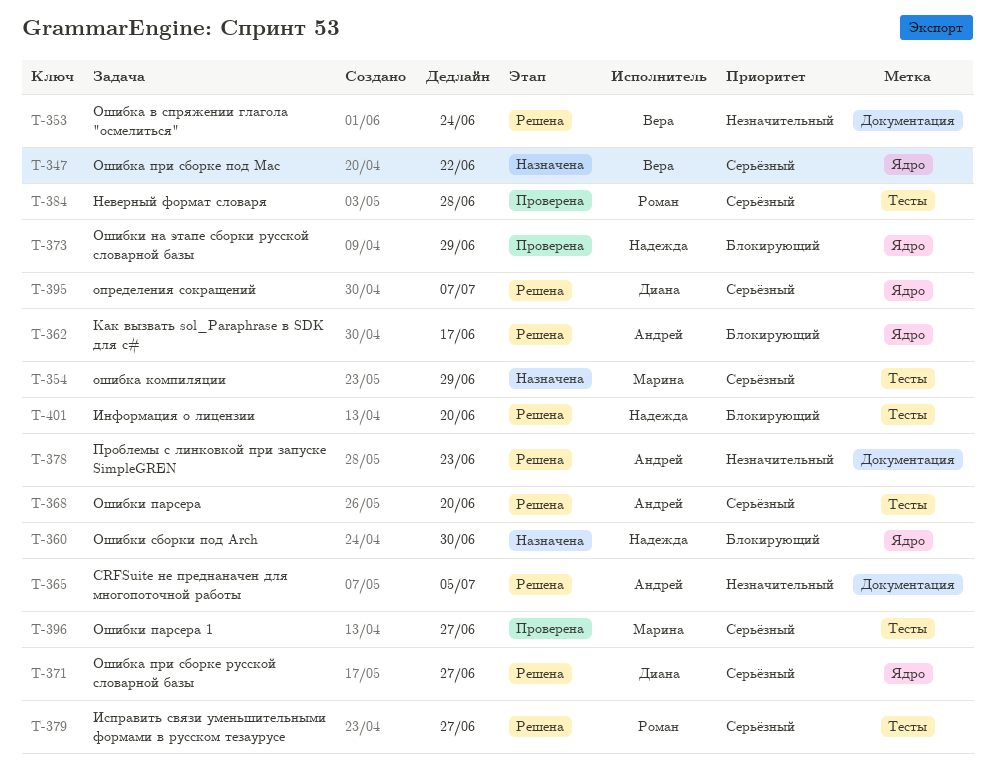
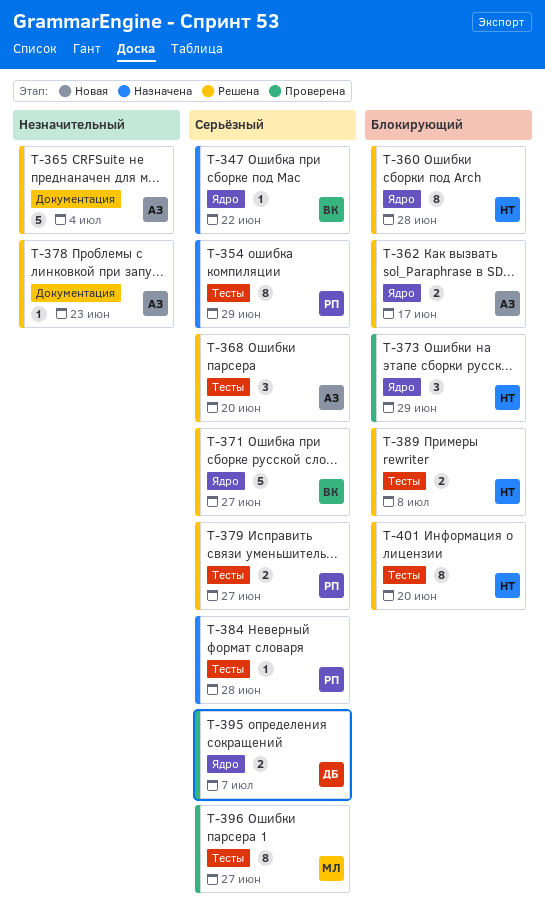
T-353: present -> none
T-354, owner: Марина -> Роман
T-360, status: Назначена -> Решена
T-360, due: Jun 30 -> Jun 28
T-365, due: Jul 5 -> Jul 4
T-371, owner: Диана -> Вера
T-384, status: Проверена -> Назначена
T-389: none -> present
T-395, status: Решена -> Проверена

